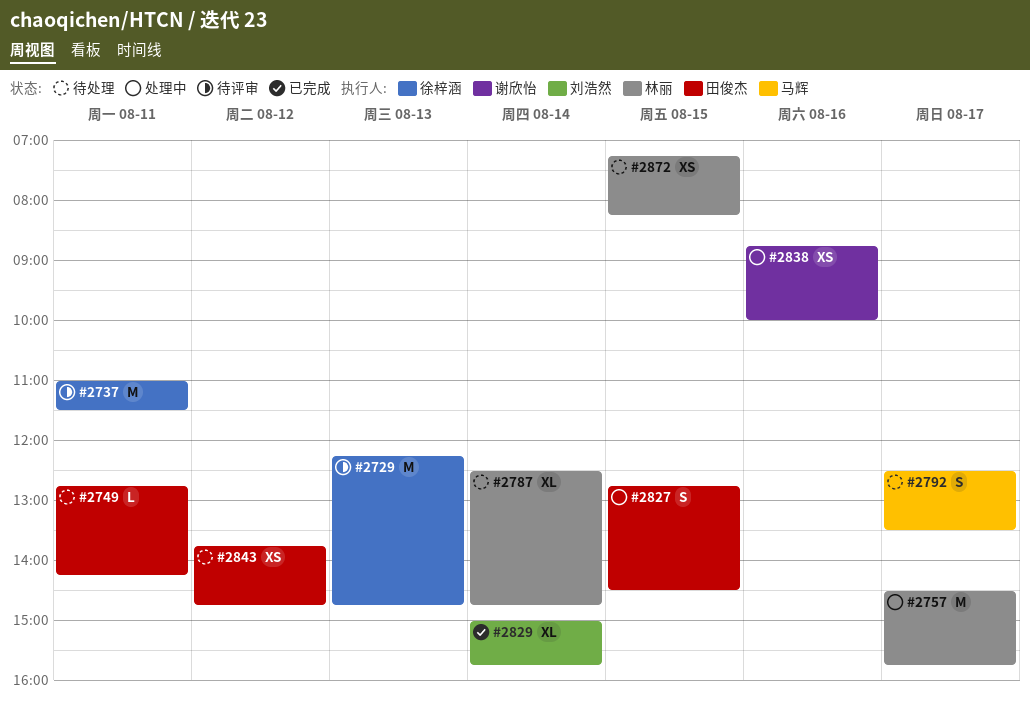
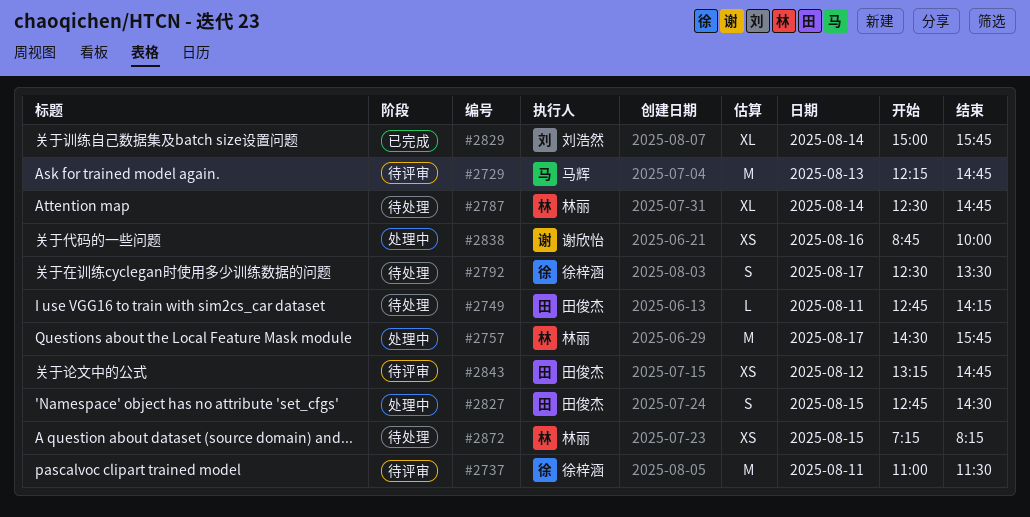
#2729, owner: 徐梓涵 -> 马辉
#2792, owner: 马辉 -> 徐梓涵
#2843, status: 待处理 -> 待评审
#2843, begins: 13:45 -> 13:15

